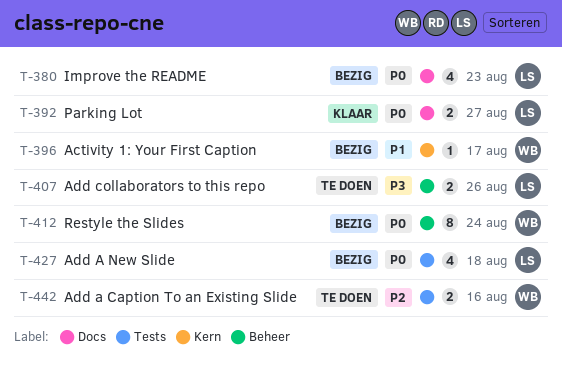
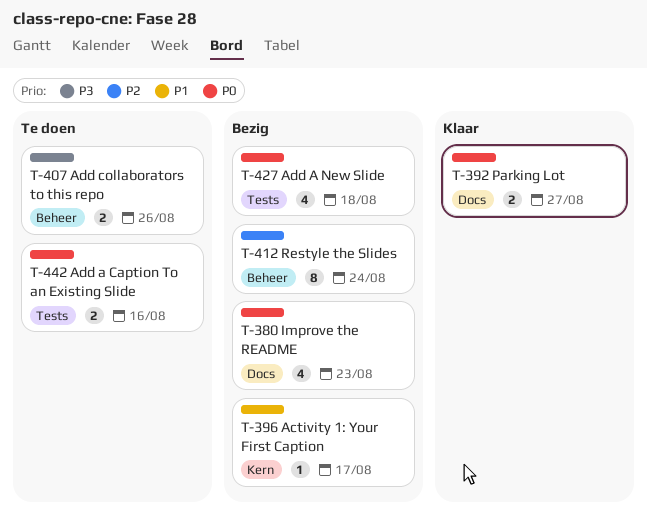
T-412, priority: P0 -> P2
T-442, priority: P2 -> P0

